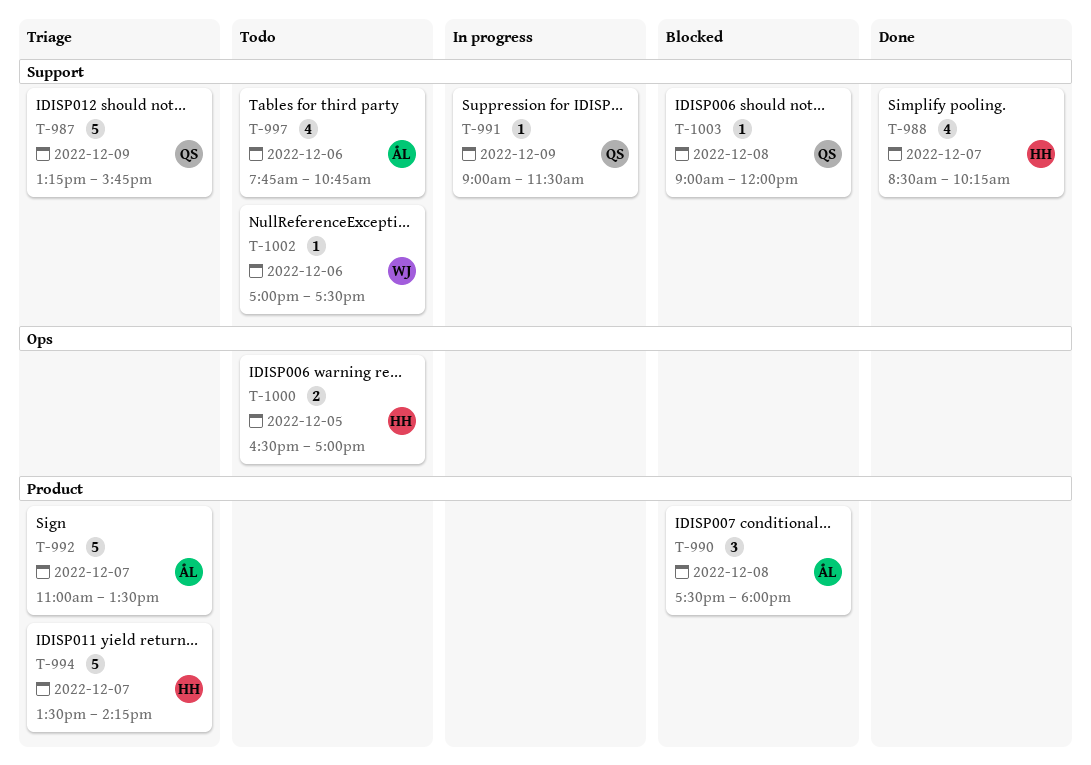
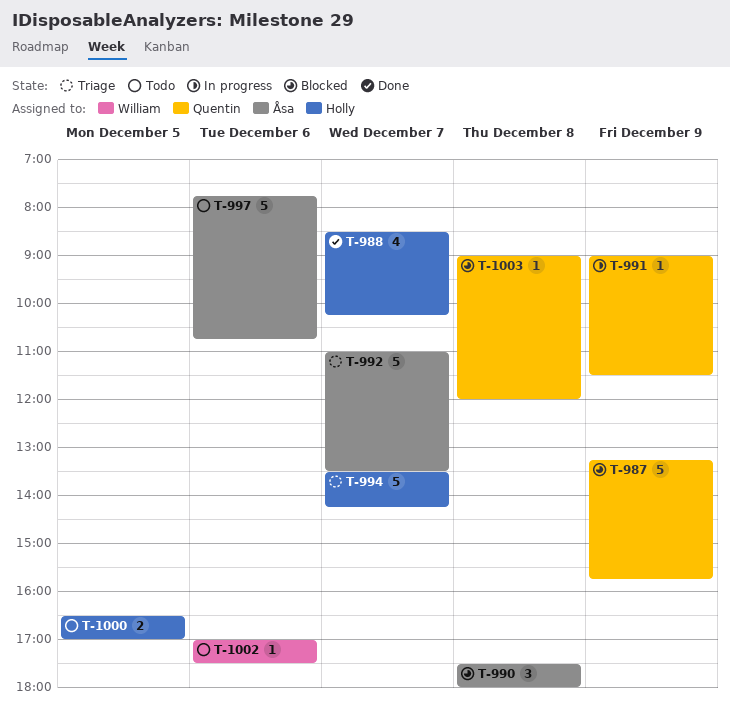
T-987, status: Triage -> Blocked
T-997, estimate: 4 -> 5

